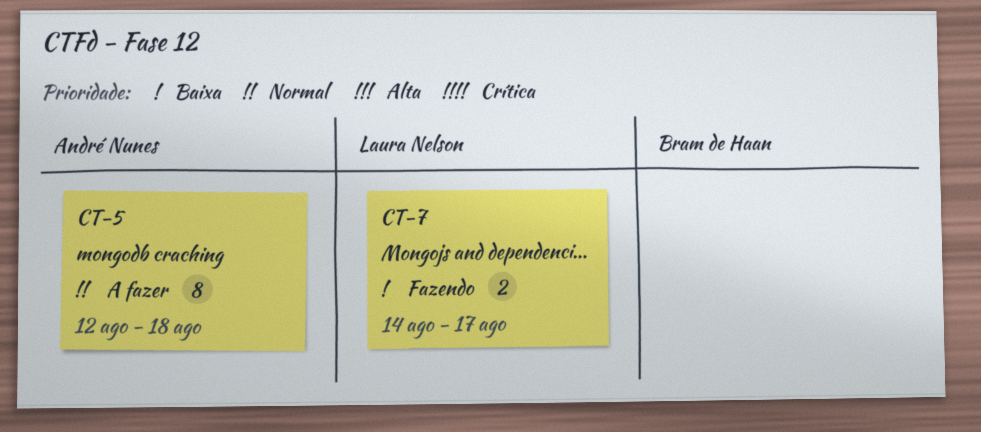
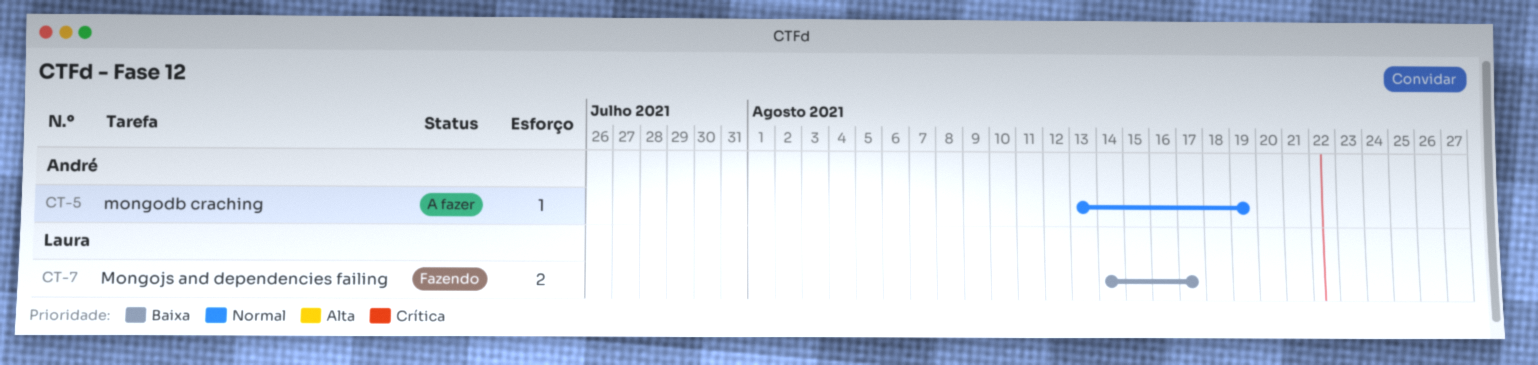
CT-5, estimate: 8 -> 1
CT-5, start: Aug 12 -> Aug 13
CT-5, due: Aug 18 -> Aug 19

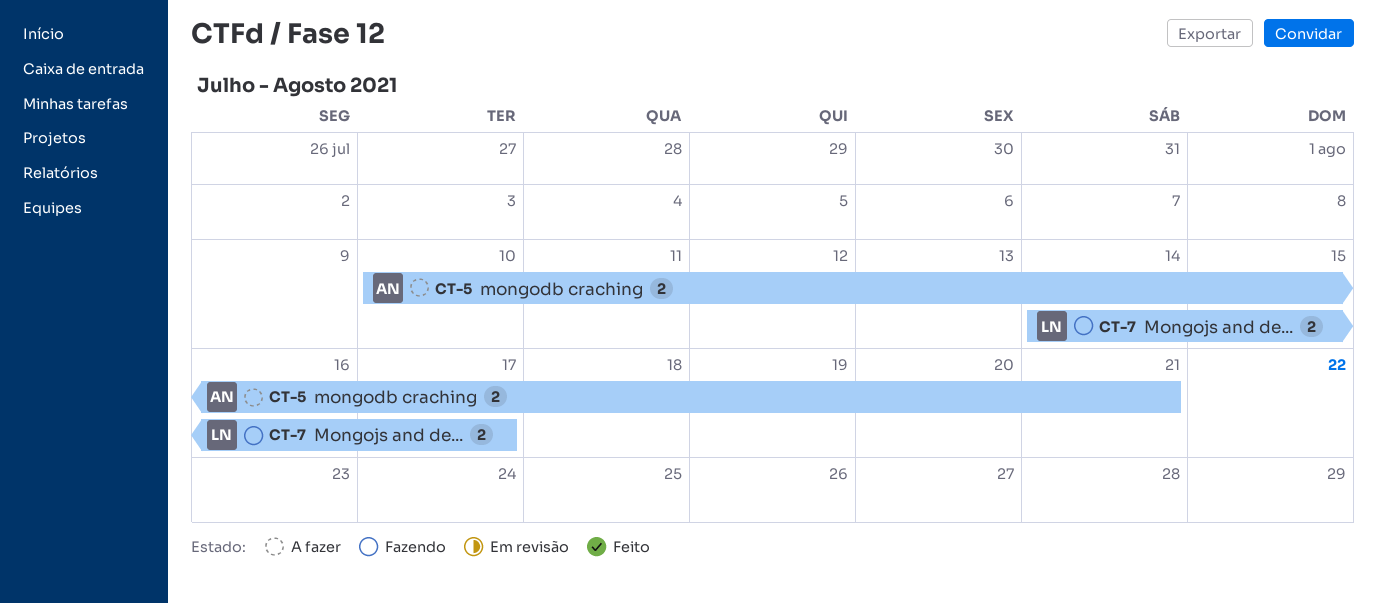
CT-5, estimate: 1 -> 2
CT-5, start: Aug 13 -> Aug 10
CT-5, due: Aug 19 -> Aug 21

